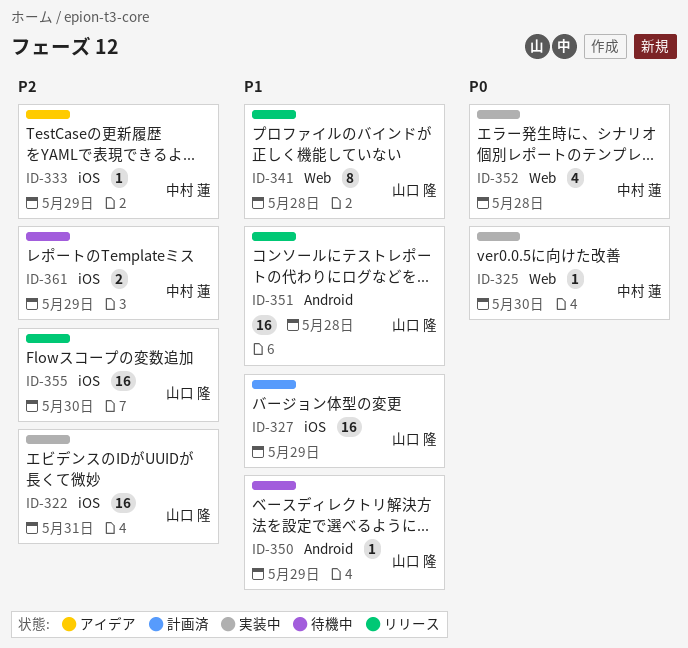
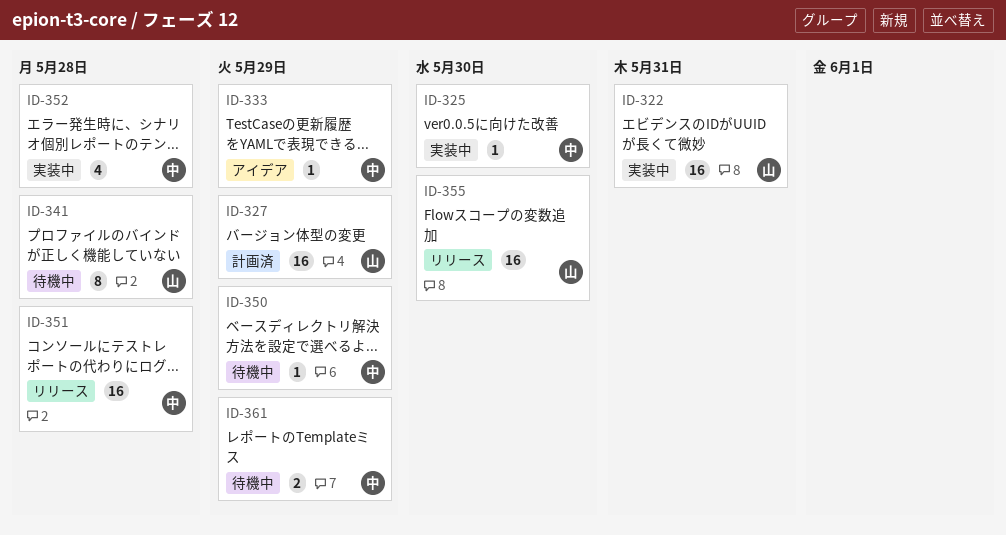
ID-341, status: リリース -> 待機中
ID-350, owner: 山口 隆 -> 中村 蓮
ID-351, owner: 山口 隆 -> 中村 蓮

